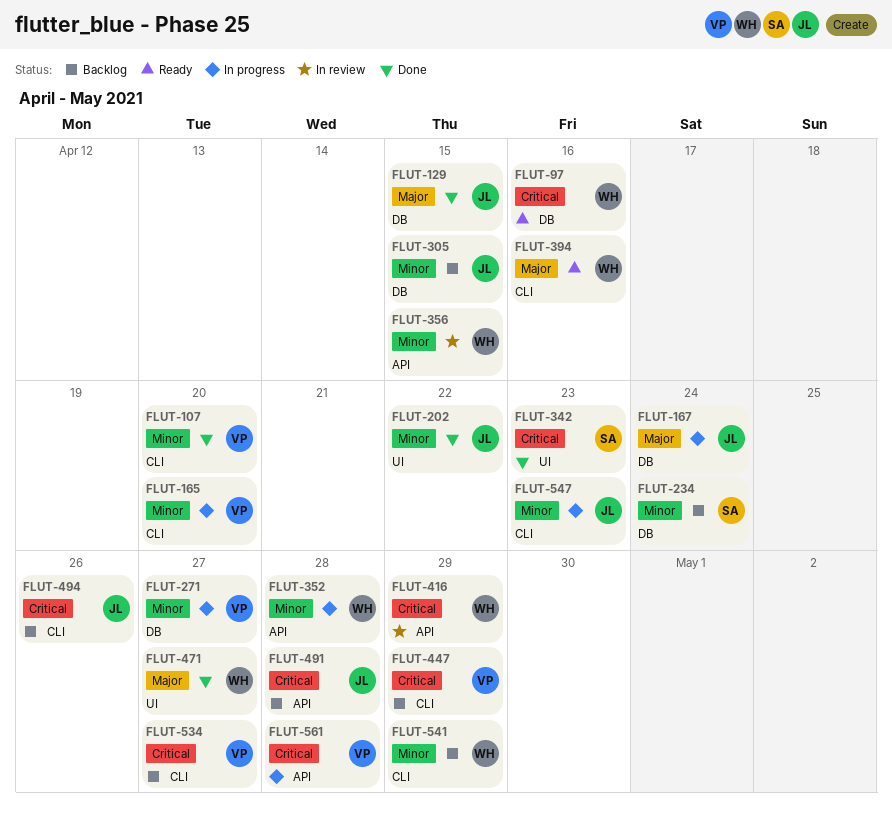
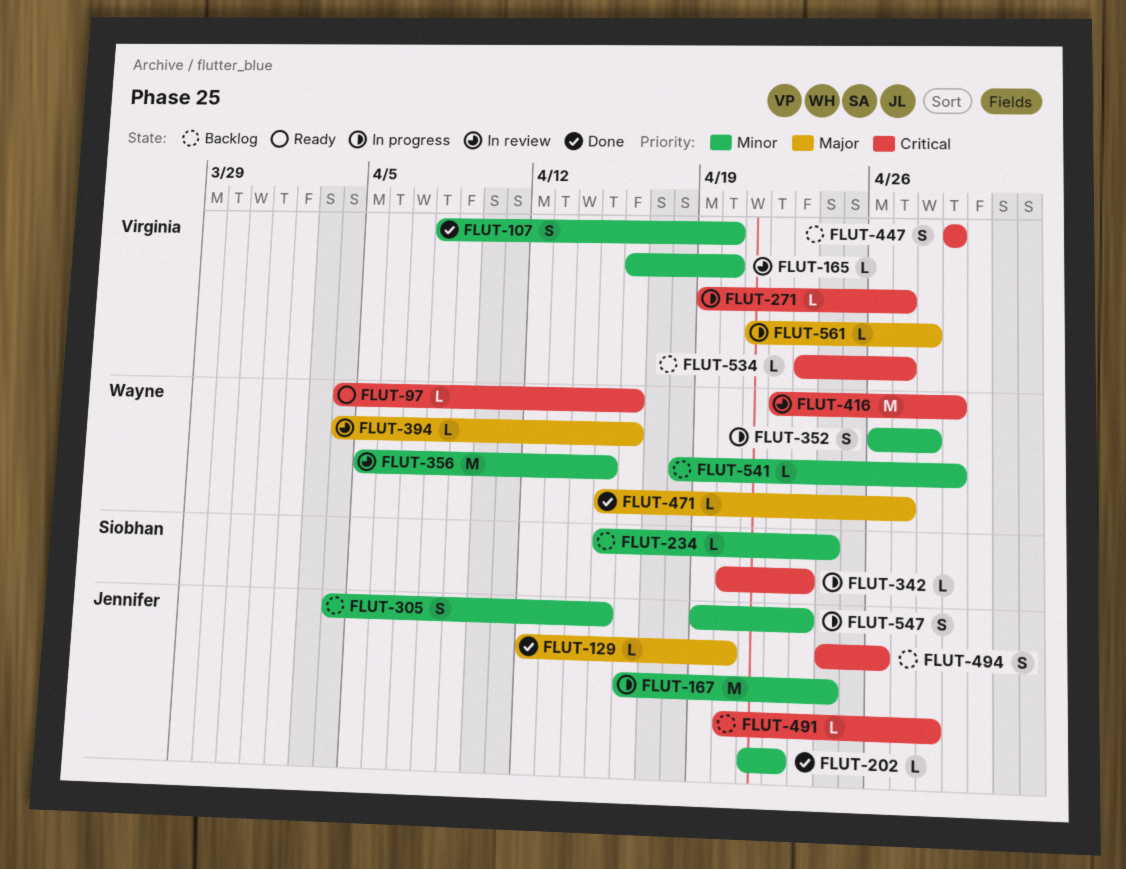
FLUT-129, due: Apr 15 -> Apr 20
FLUT-165, status: In progress -> In review
FLUT-167, priority: Major -> Minor
FLUT-271, priority: Minor -> Critical
FLUT-342, status: Done -> In progress
FLUT-394, status: Ready -> In review
FLUT-561, priority: Critical -> Major

